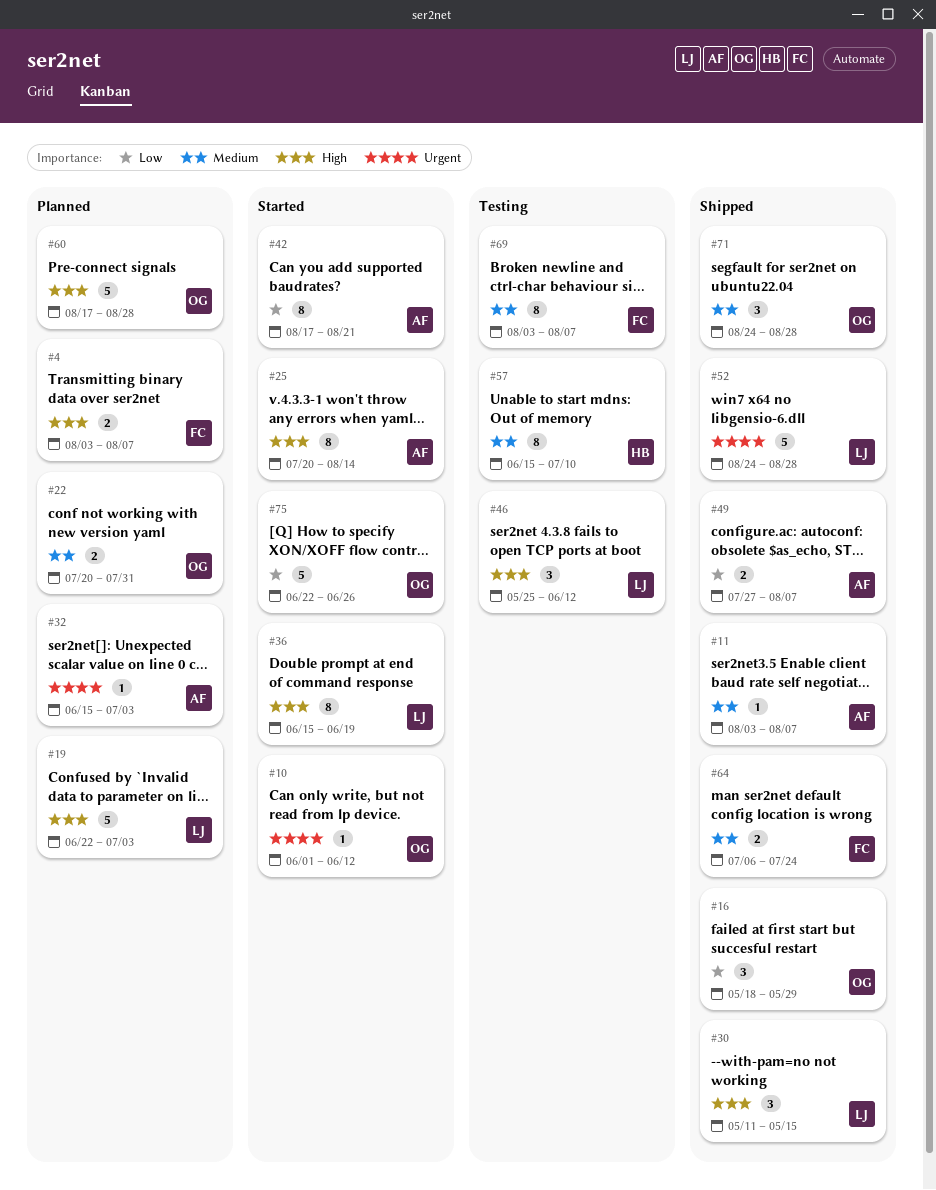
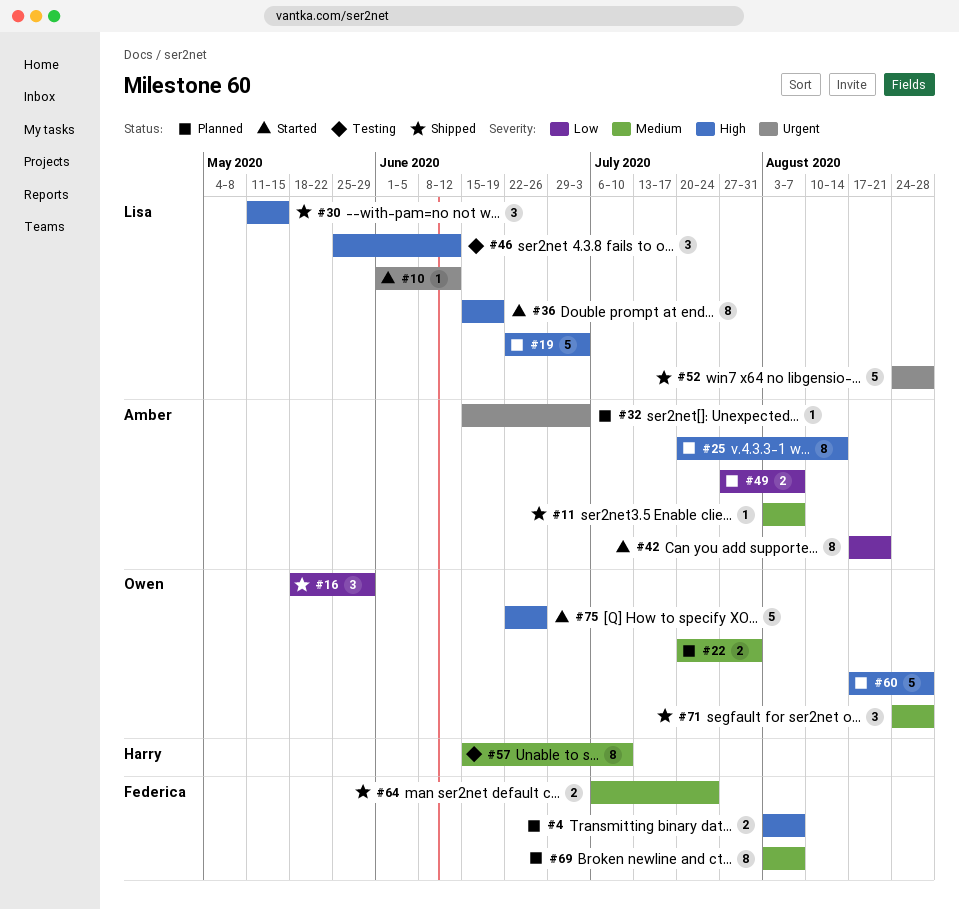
#10, owner: Owen -> Lisa
#25, status: Started -> Planned
#49, status: Shipped -> Planned
#69, status: Testing -> Planned
#75, priority: Low -> High

